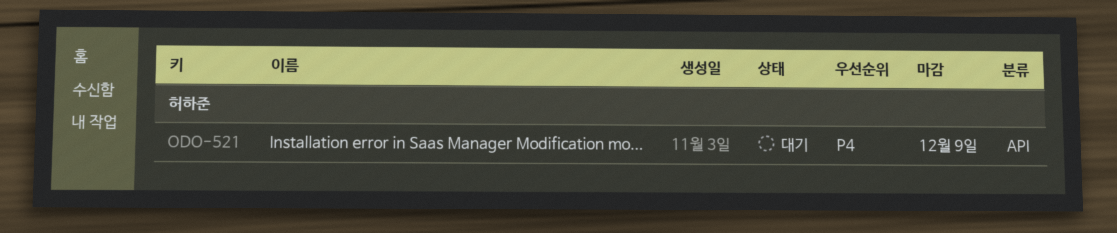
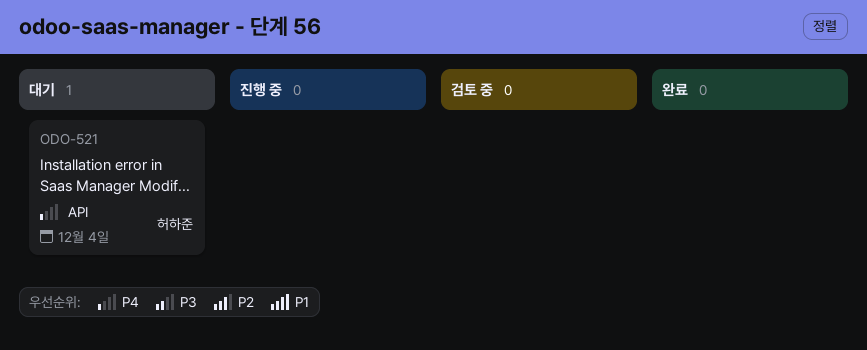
ODO-521, due: Dec 9 -> Dec 4

